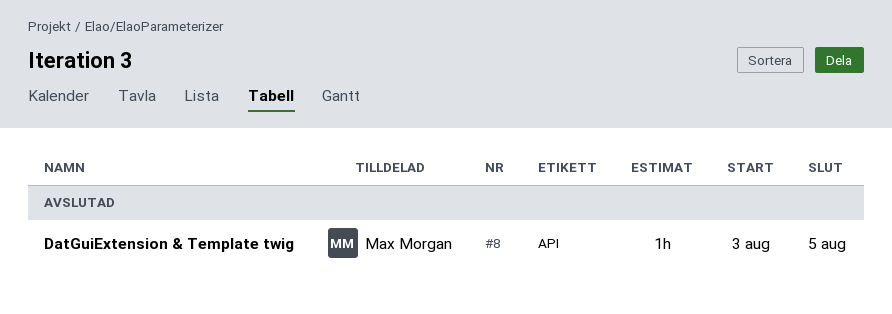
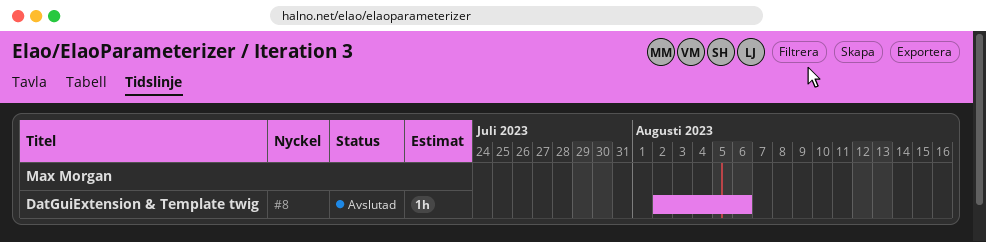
#8, start: Aug 3 -> Aug 2
#8, due: Aug 5 -> Aug 6

